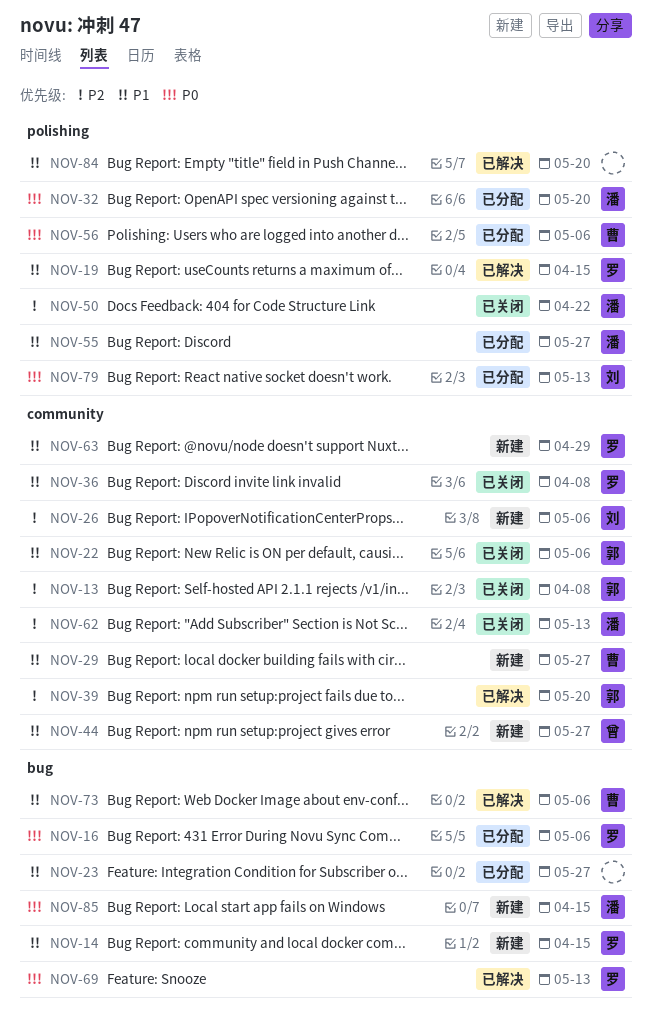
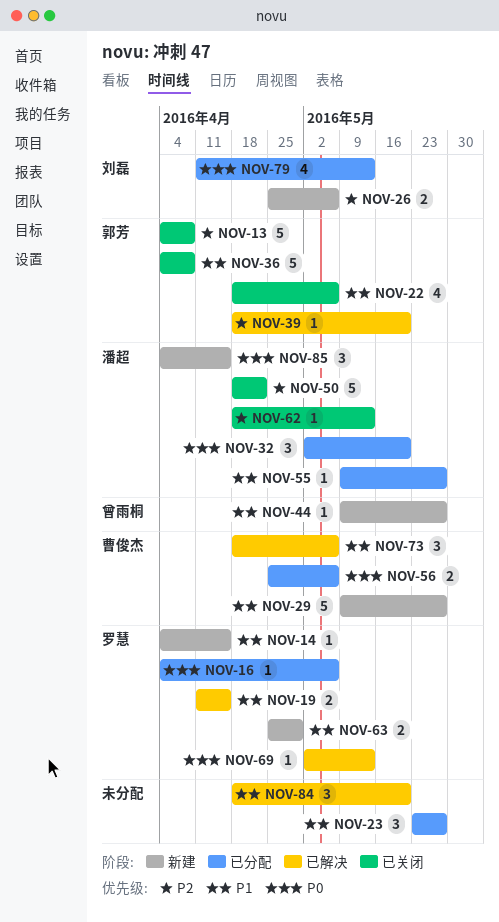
NOV-36, owner: 罗慧 -> 郭芳

